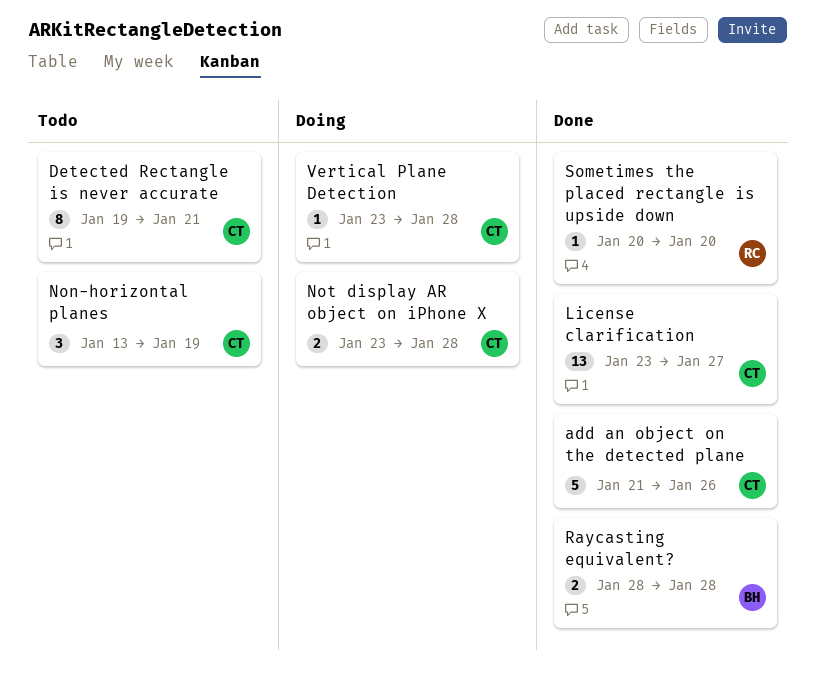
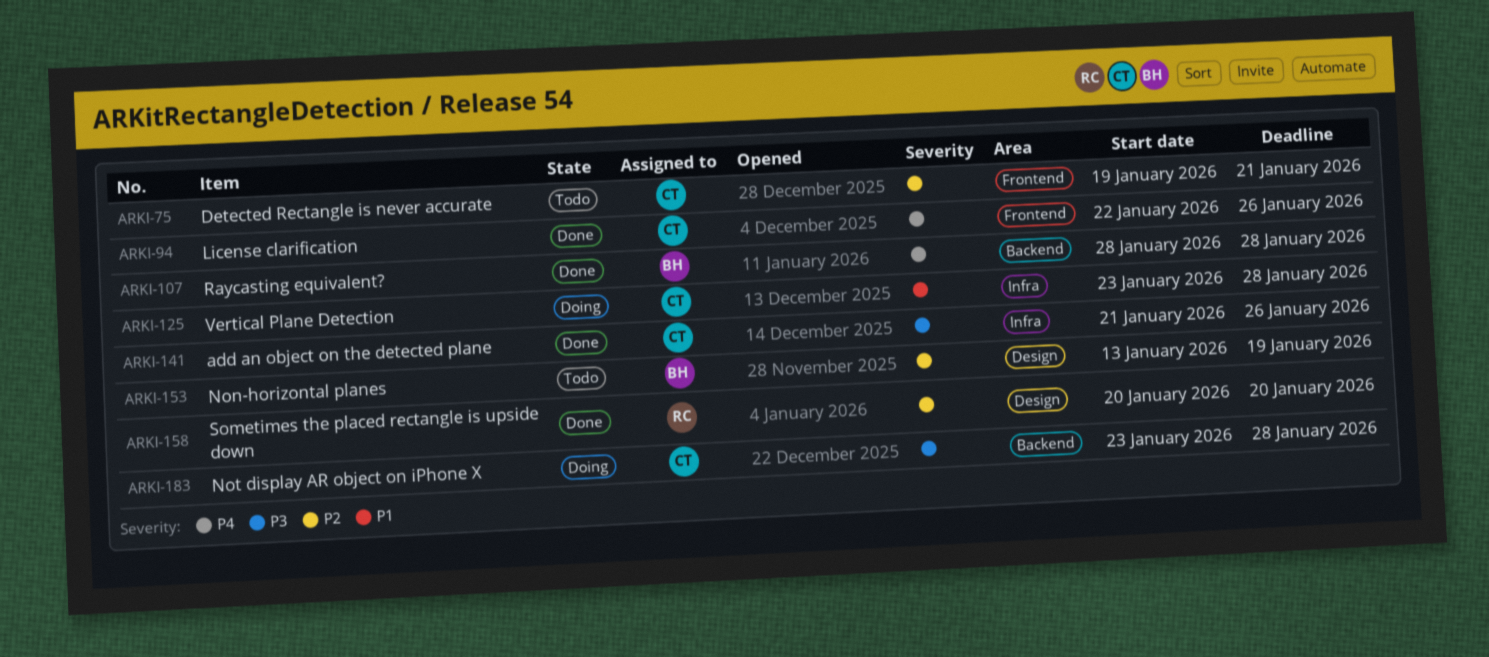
License clarification, start: Jan 23 -> Jan 22
License clarification, due: Jan 27 -> Jan 26
Non-horizontal planes, owner: CT -> BH

